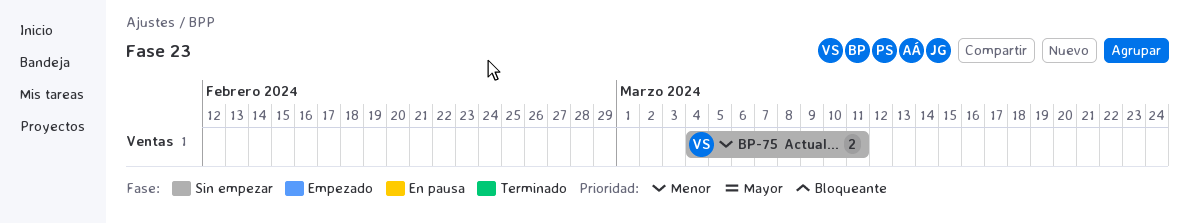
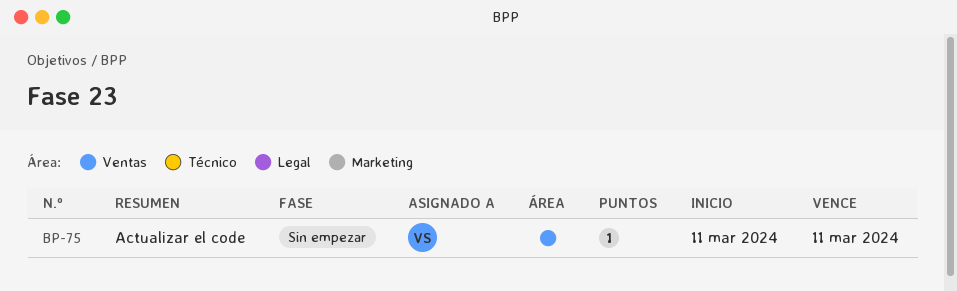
BP-75, estimate: 2 -> 1
BP-75, start: Mar 4 -> Mar 11

